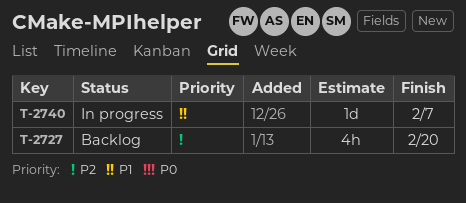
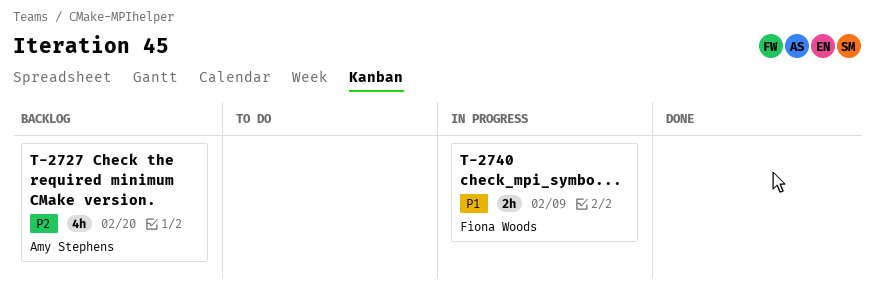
T-2740, estimate: 1d -> 2h
T-2740, due: Feb 7 -> Feb 9

